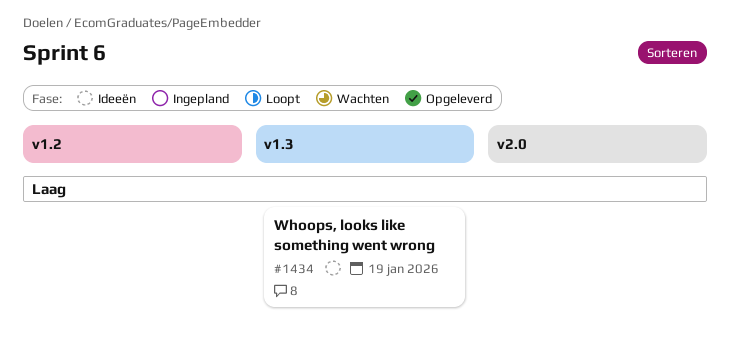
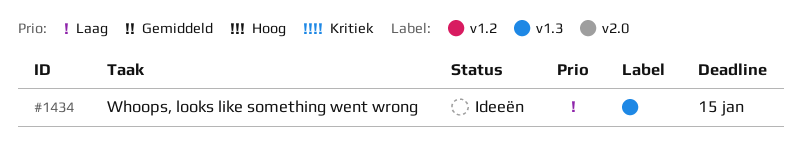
#1434, due: Jan 19 -> Jan 15

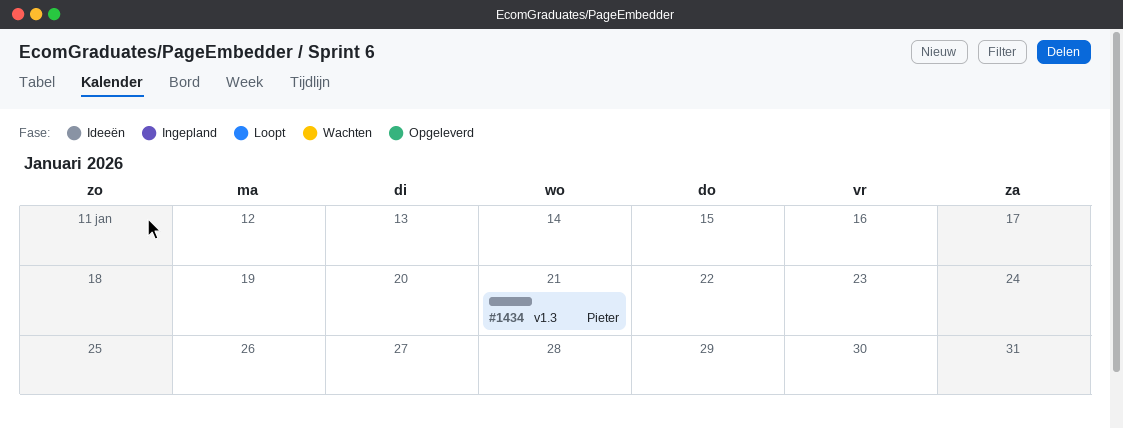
#1434, due: Jan 15 -> Jan 21

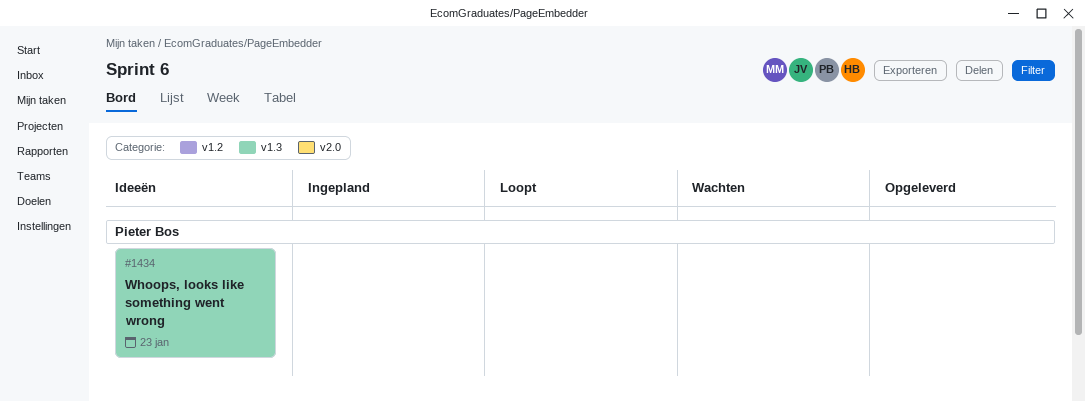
#1434, due: Jan 21 -> Jan 23

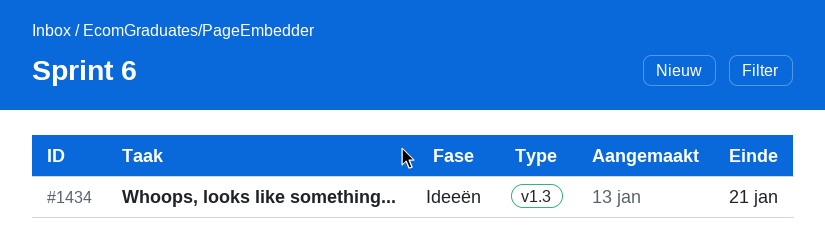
#1434, due: Jan 23 -> Jan 21

